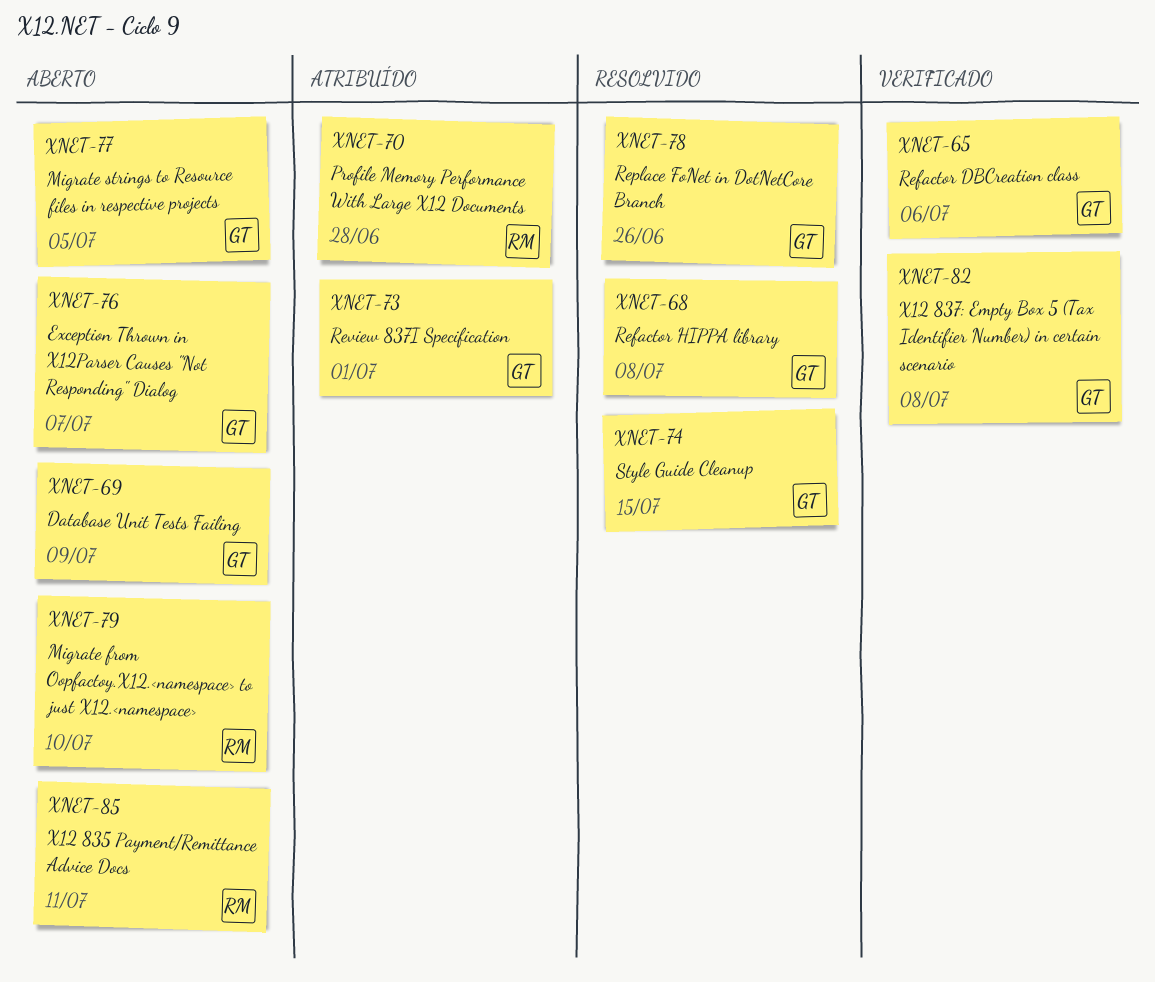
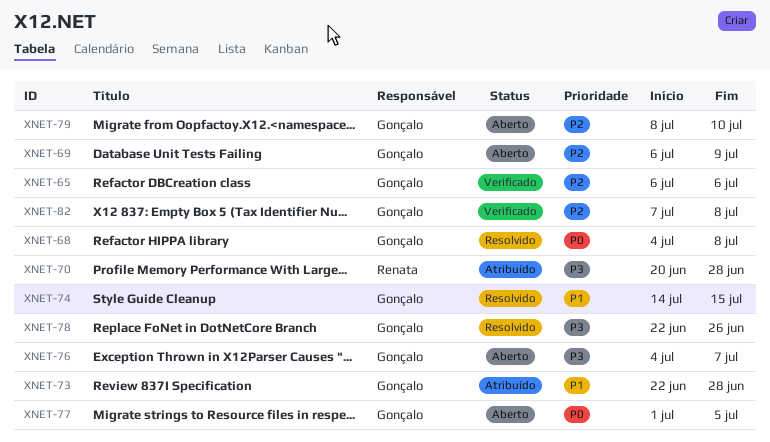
XNET-73, due: Jul 1 -> Jun 28
XNET-79, owner: Renata -> Gonçalo
XNET-85: present -> none

